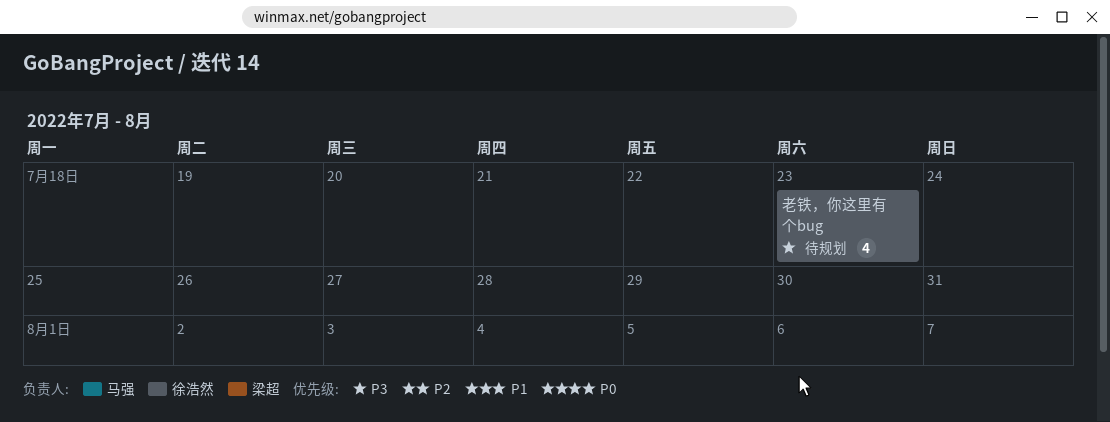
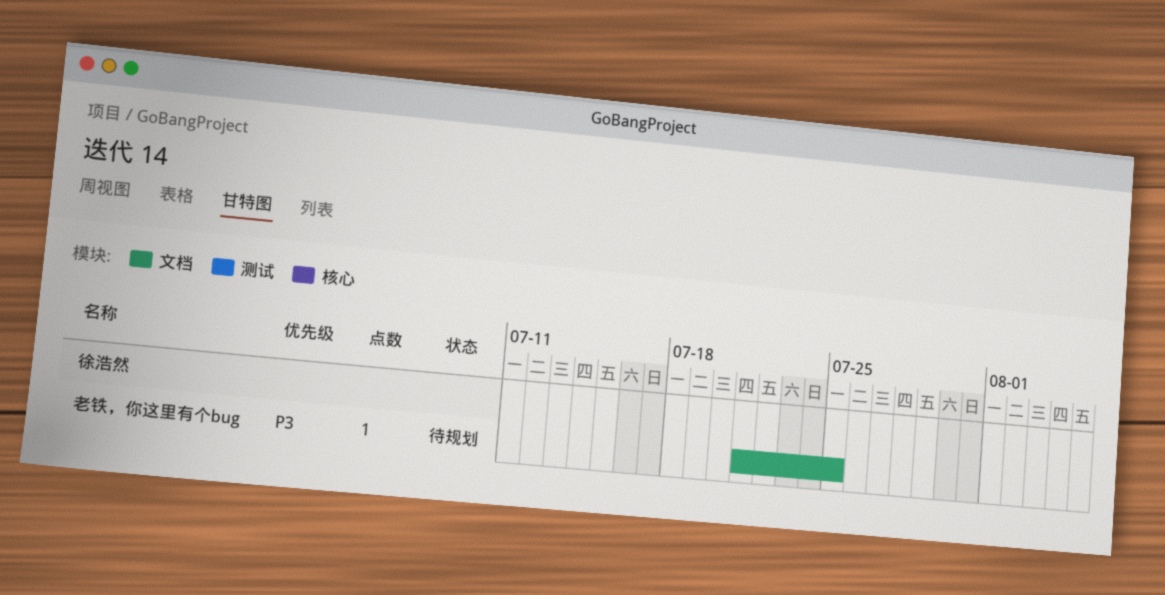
老铁，你这里有个bug, estimate: 4 -> 1
老铁，你这里有个bug, due: Jul 23 -> Jul 25

